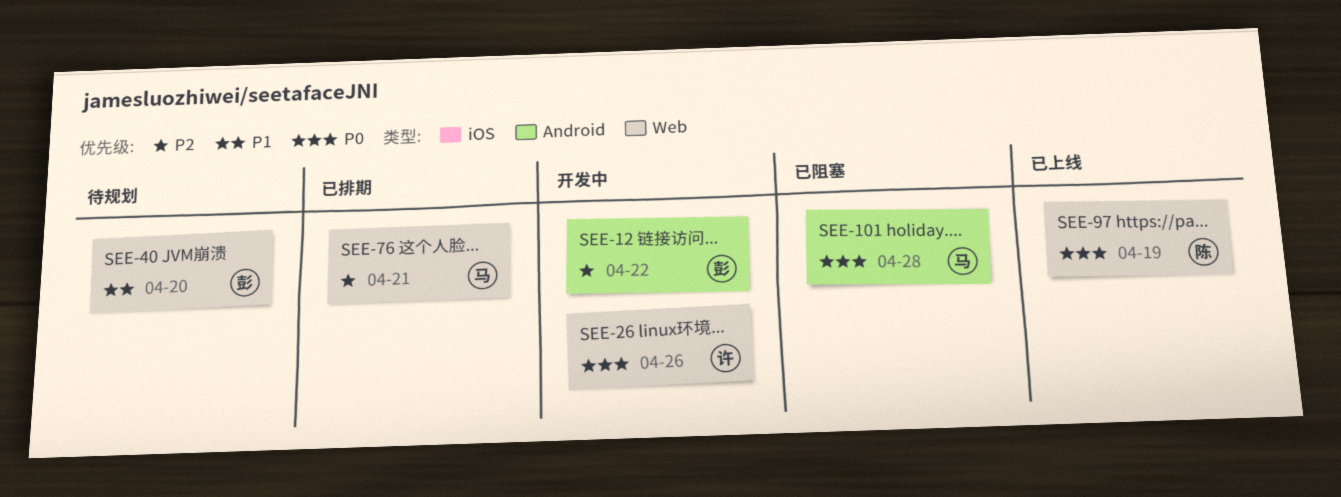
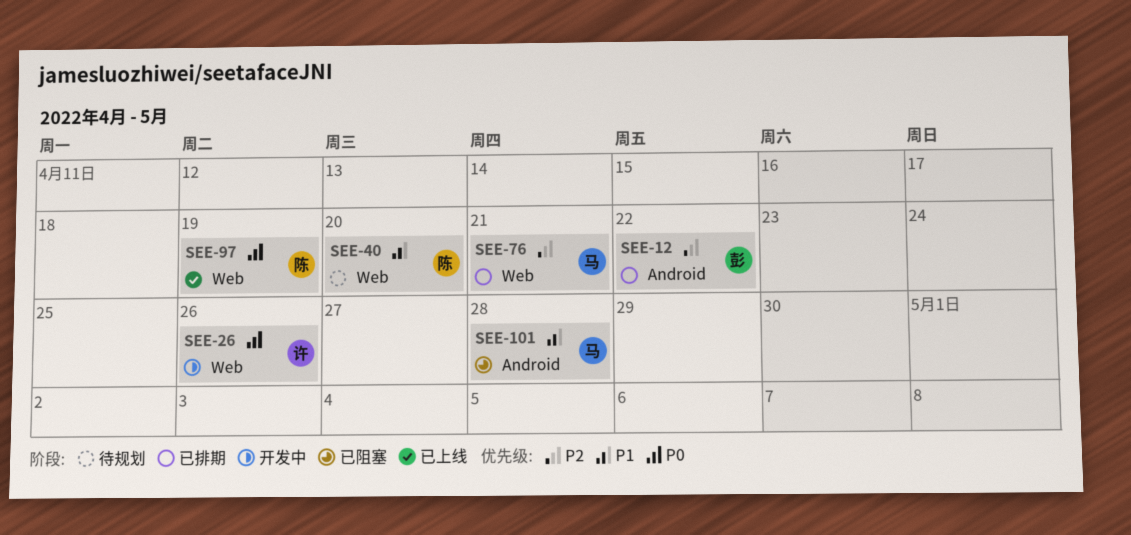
SEE-12, status: 开发中 -> 已排期
SEE-40, owner: 彭 -> 陈
SEE-101, priority: P0 -> P1

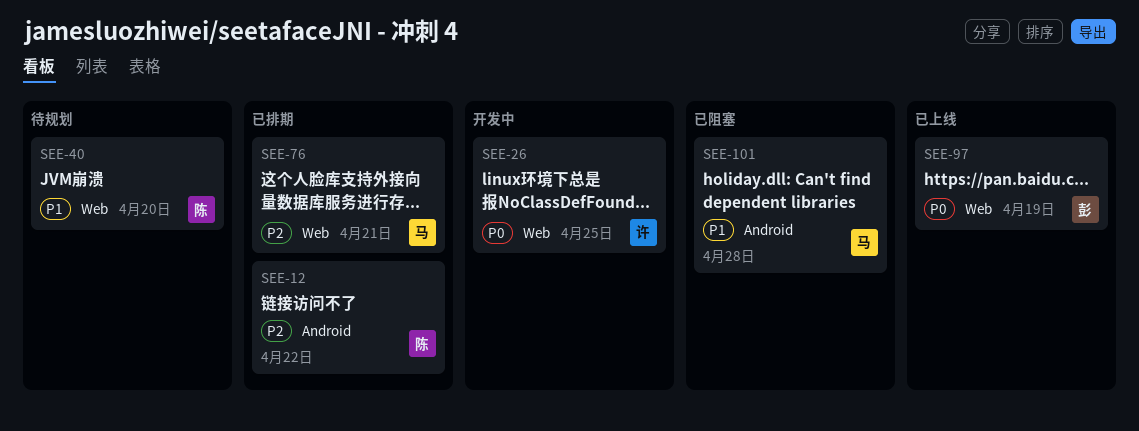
SEE-12, owner: 彭 -> 陈
SEE-26, due: Apr 26 -> Apr 25
SEE-97, owner: 陈 -> 彭

